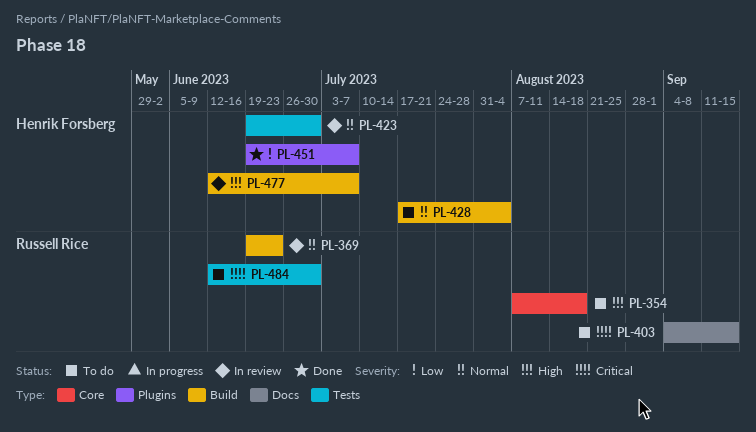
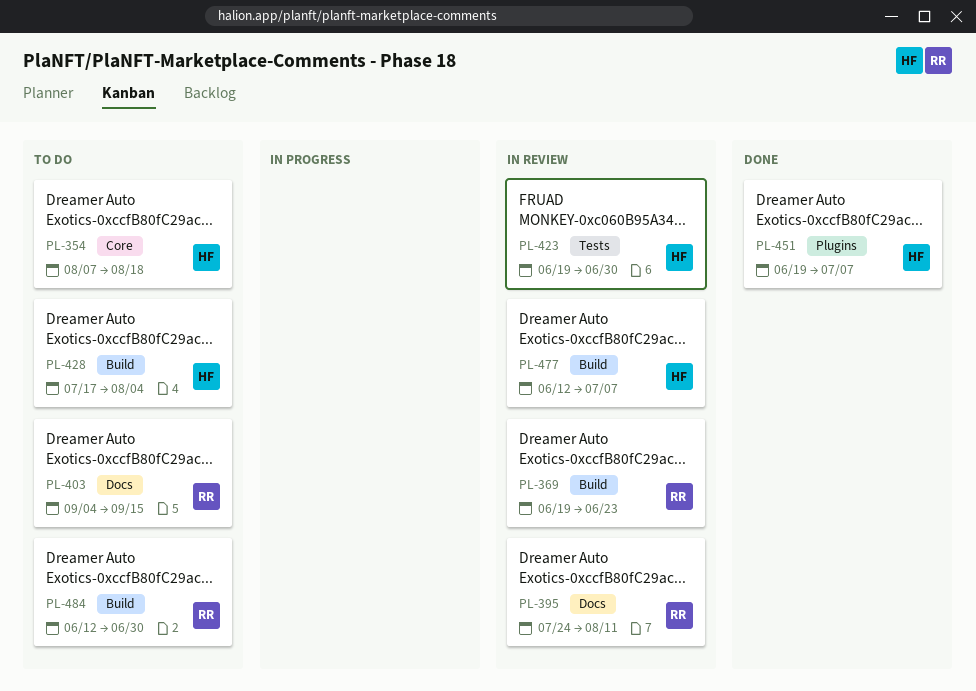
PL-354, owner: Russell Rice -> Henrik Forsberg
PL-395: none -> present
PL-484, label: Tests -> Build

